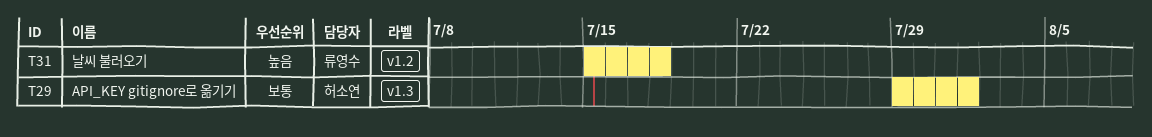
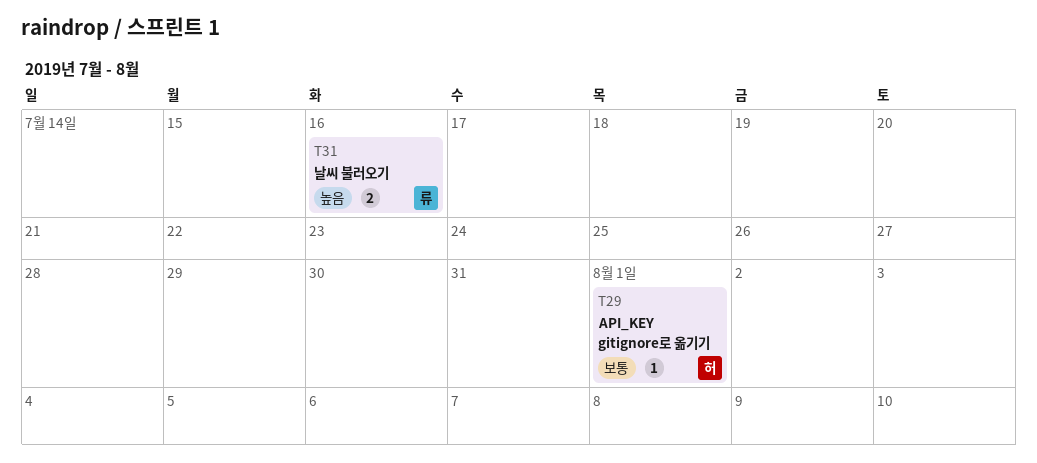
T31, due: Jul 18 -> Jul 16

